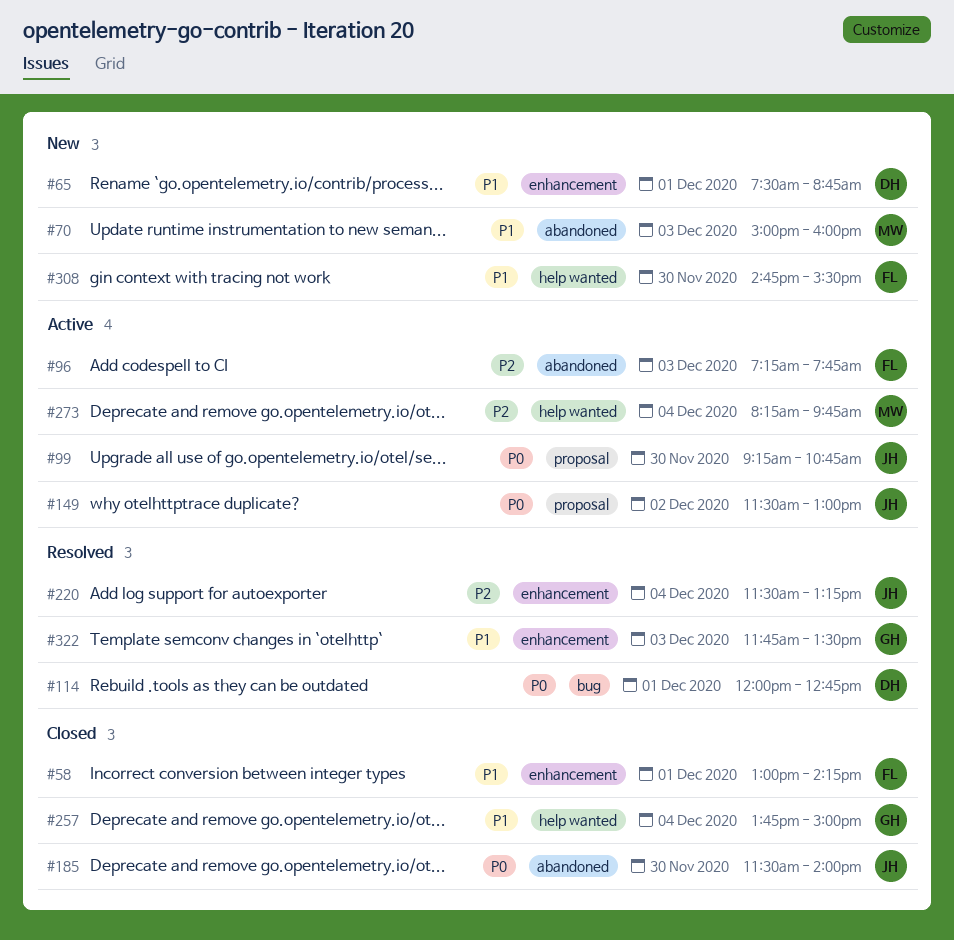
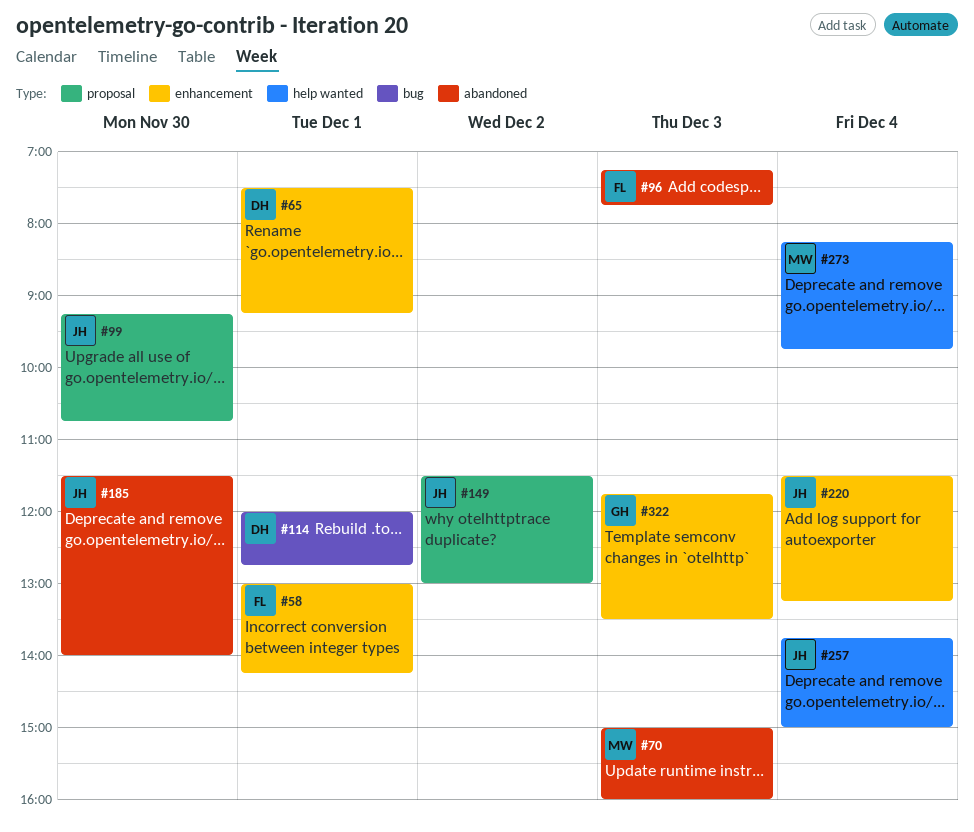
#65, ends: 08:45 -> 09:15
#257, owner: GH -> JH
#308: present -> none

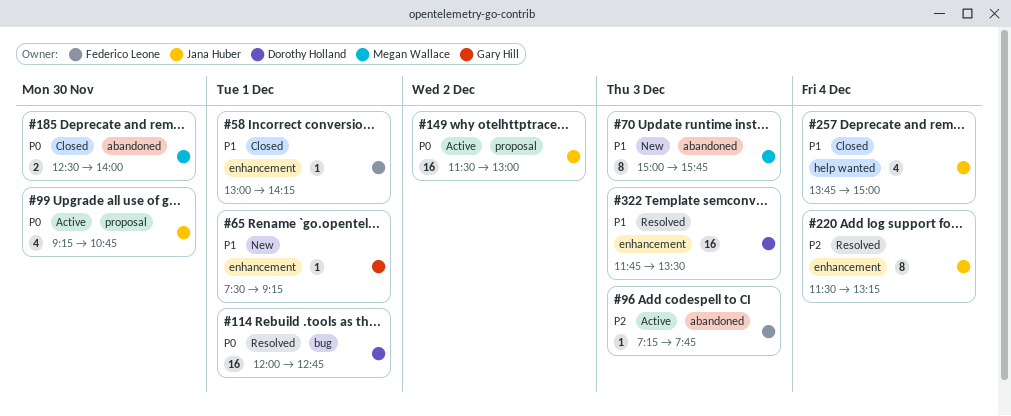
#65, owner: Dorothy Holland -> Gary Hill
#70, ends: 16:00 -> 15:45
#185, owner: Jana Huber -> Megan Wallace
#185, begins: 11:30 -> 12:30
#273: present -> none
#322, owner: Gary Hill -> Dorothy Holland

